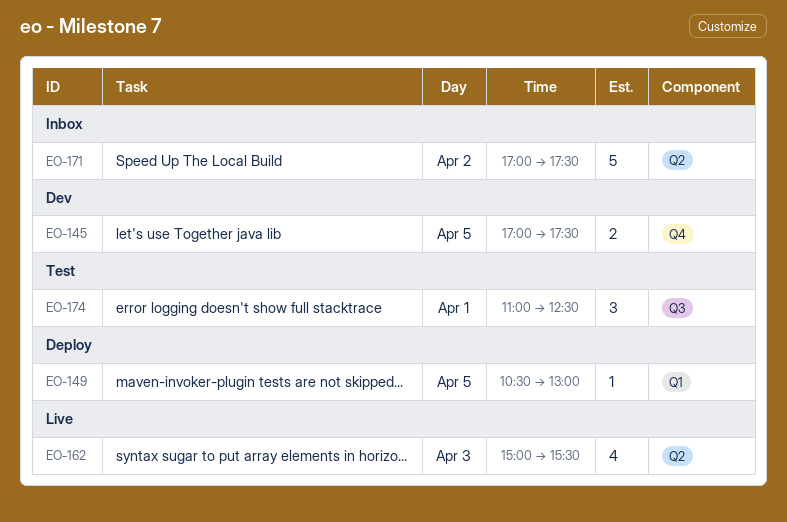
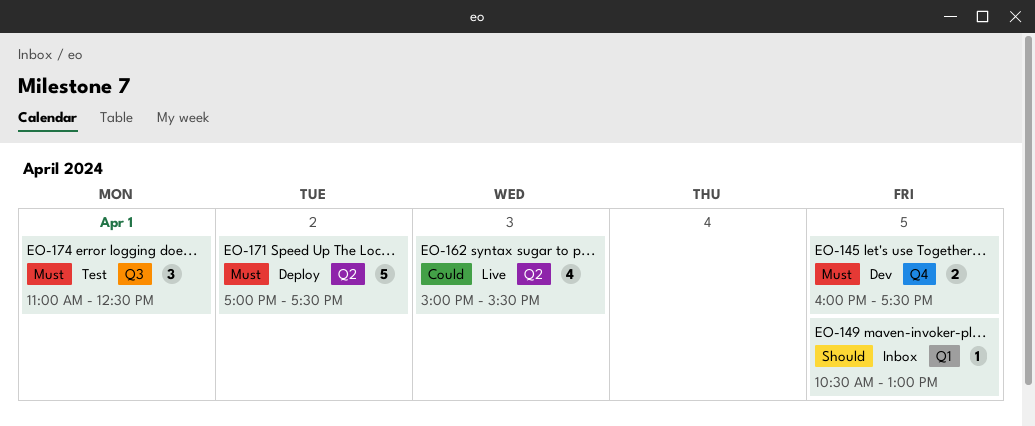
EO-145, begins: 17:00 -> 16:00
EO-149, status: Deploy -> Inbox
EO-171, status: Inbox -> Deploy

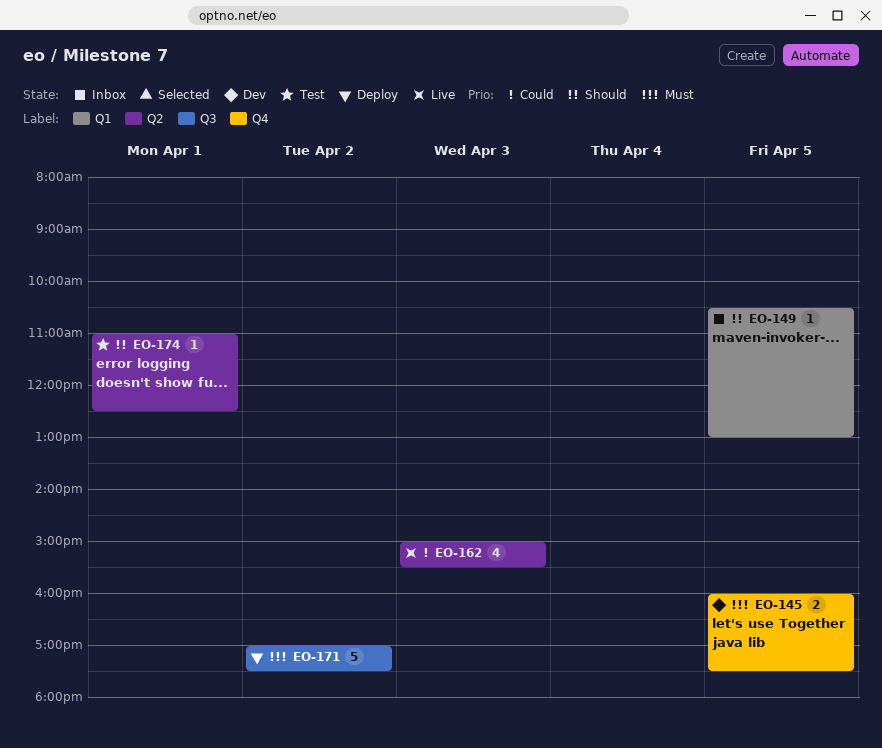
EO-171, label: Q2 -> Q3
EO-174, priority: Must -> Should
EO-174, label: Q3 -> Q2
EO-174, estimate: 3 -> 1

